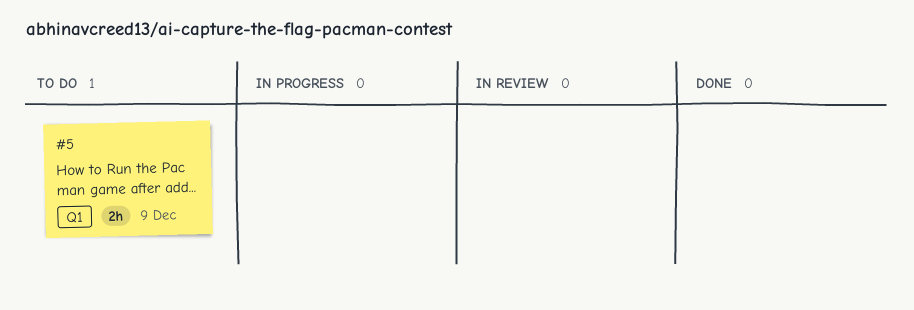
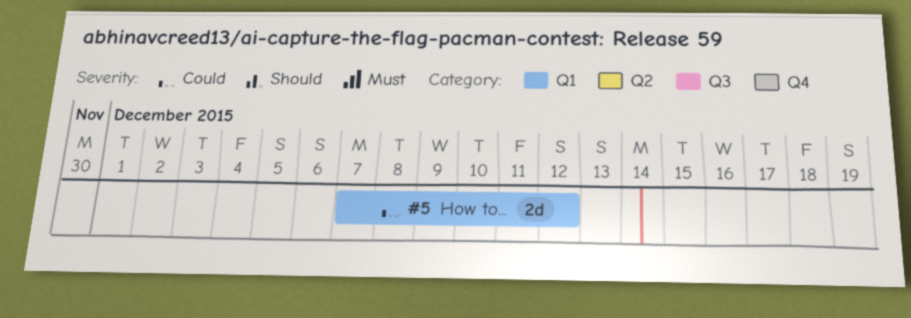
#5, estimate: 2h -> 2d
#5, due: Dec 9 -> Dec 12

